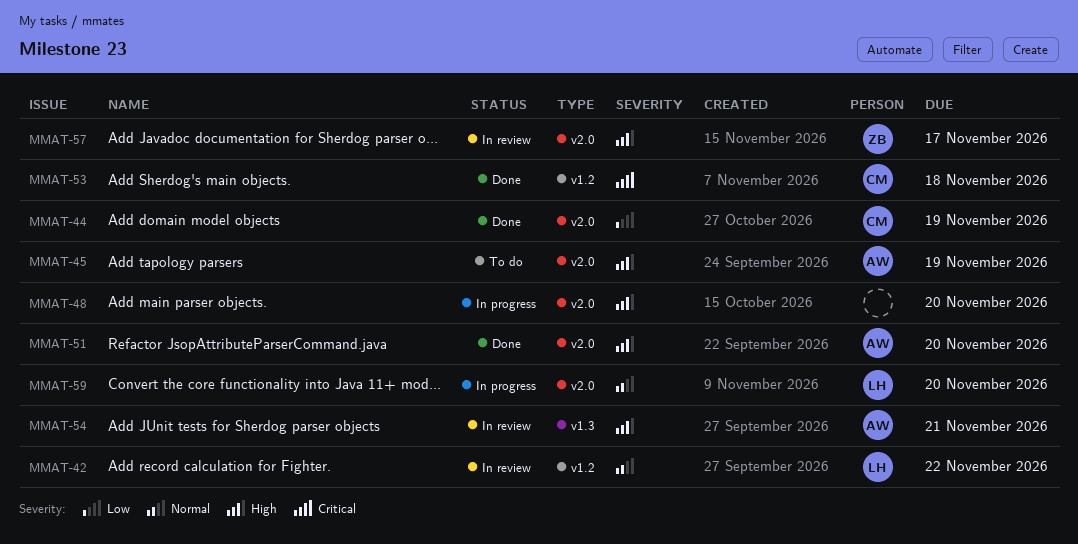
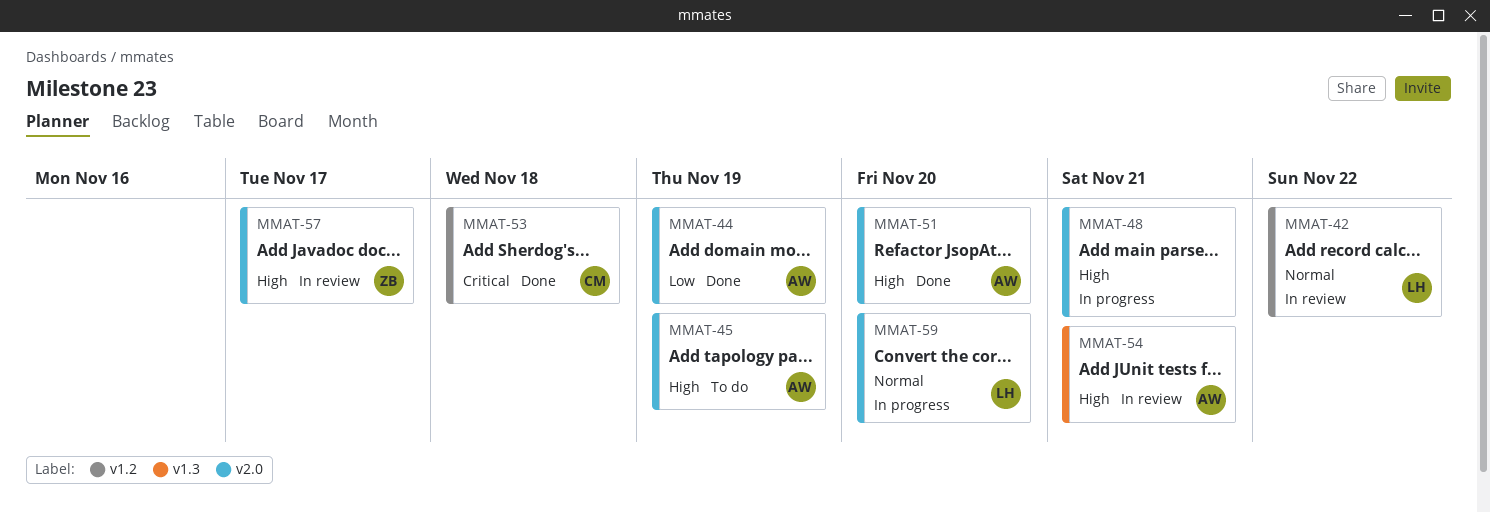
MMAT-44, owner: CM -> AW
MMAT-48, due: Nov 20 -> Nov 21

